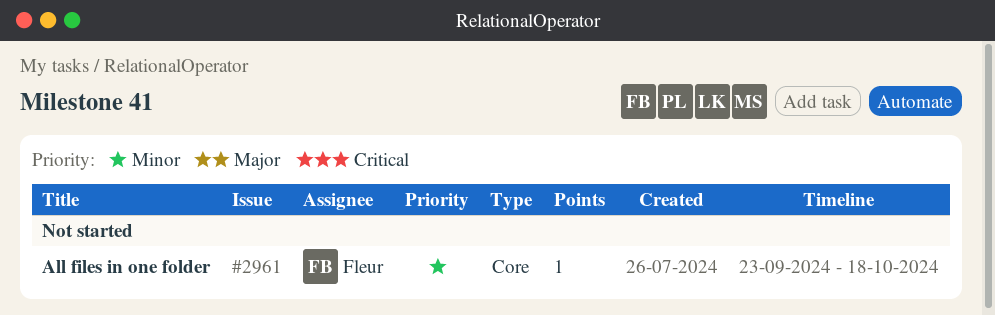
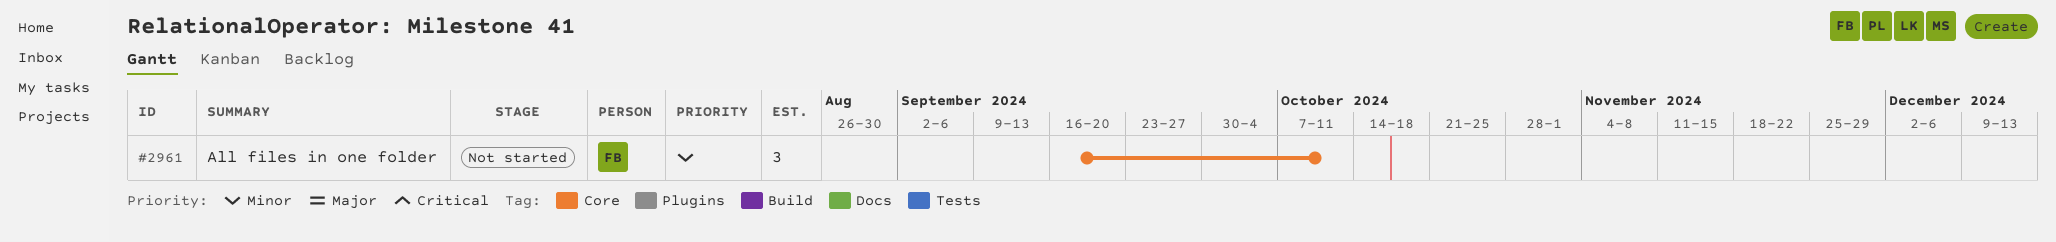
#2961, estimate: 1 -> 3
#2961, start: Sep 23 -> Sep 16
#2961, due: Oct 18 -> Oct 11

